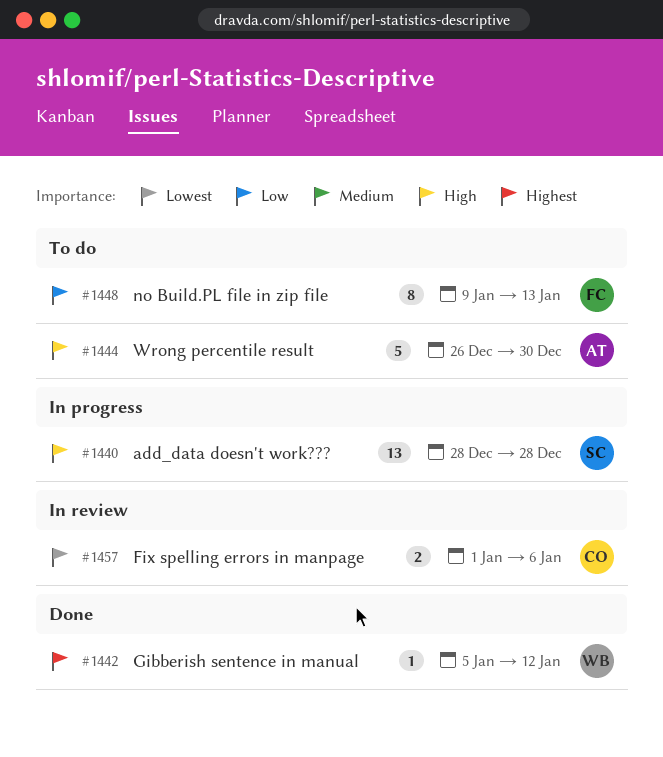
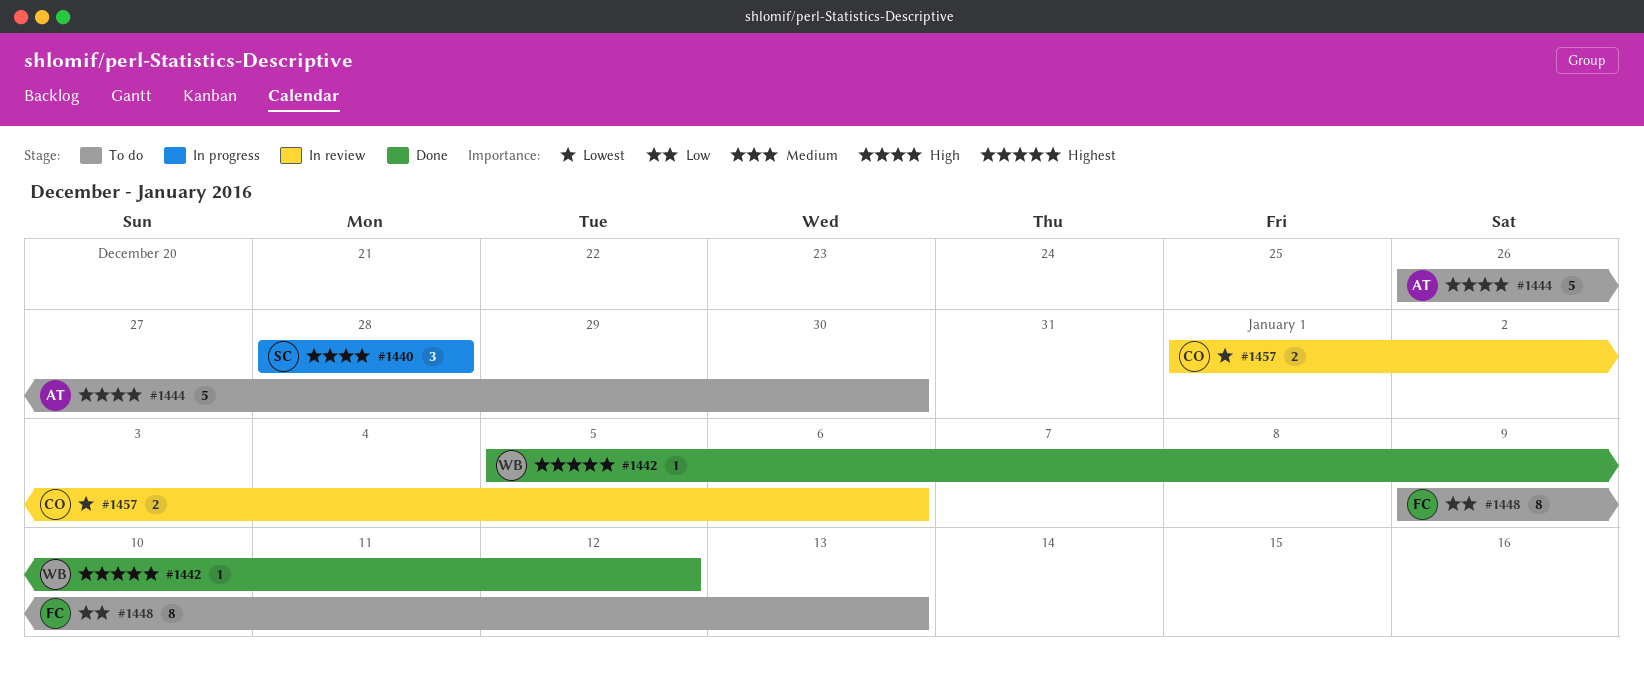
#1440, estimate: 13 -> 3

